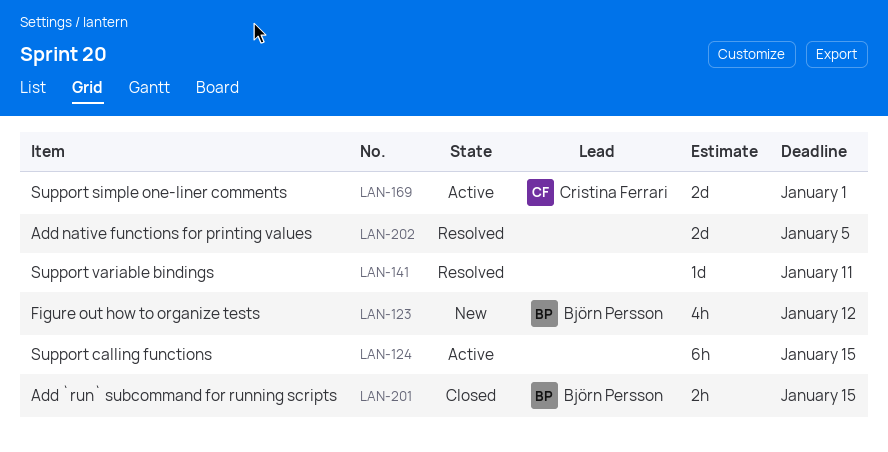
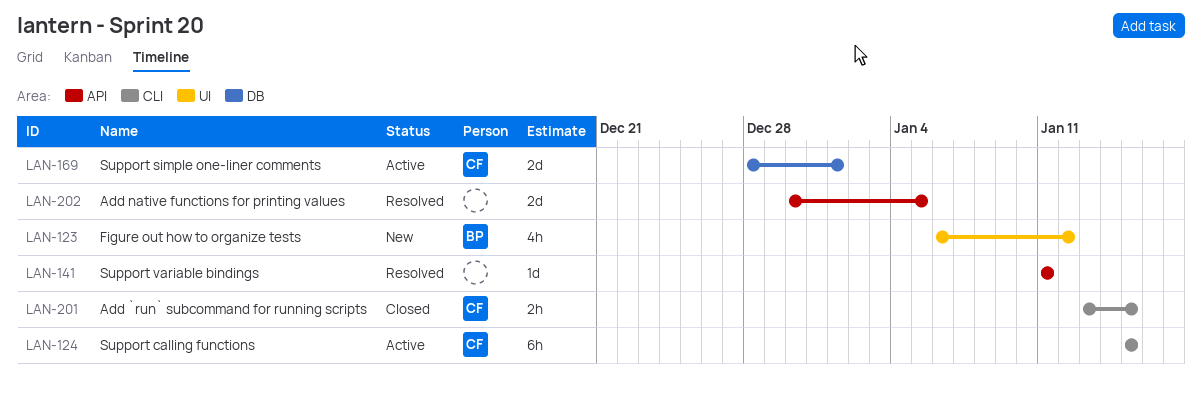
LAN-124, owner: none -> Cristina Ferrari
LAN-201, owner: Björn Persson -> Cristina Ferrari

